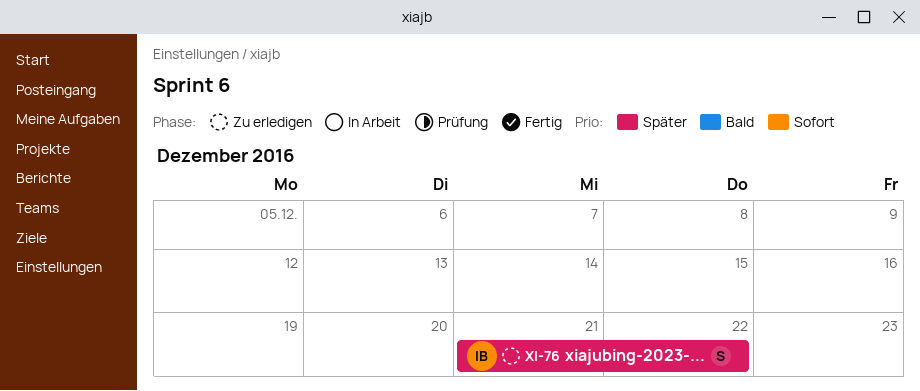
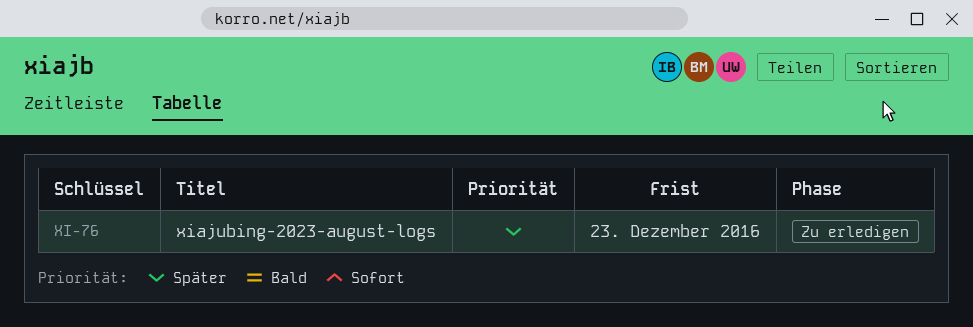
XI-76, due: Dec 22 -> Dec 23

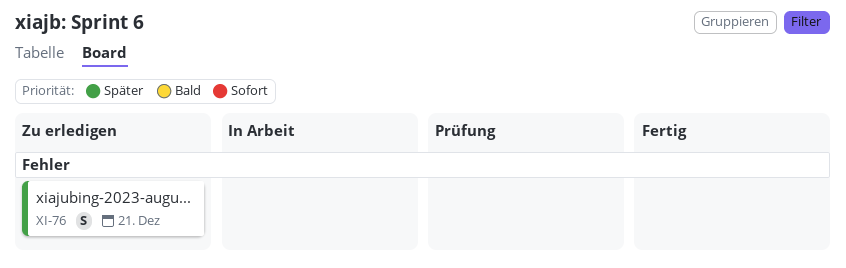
XI-76, due: Dec 23 -> Dec 21

